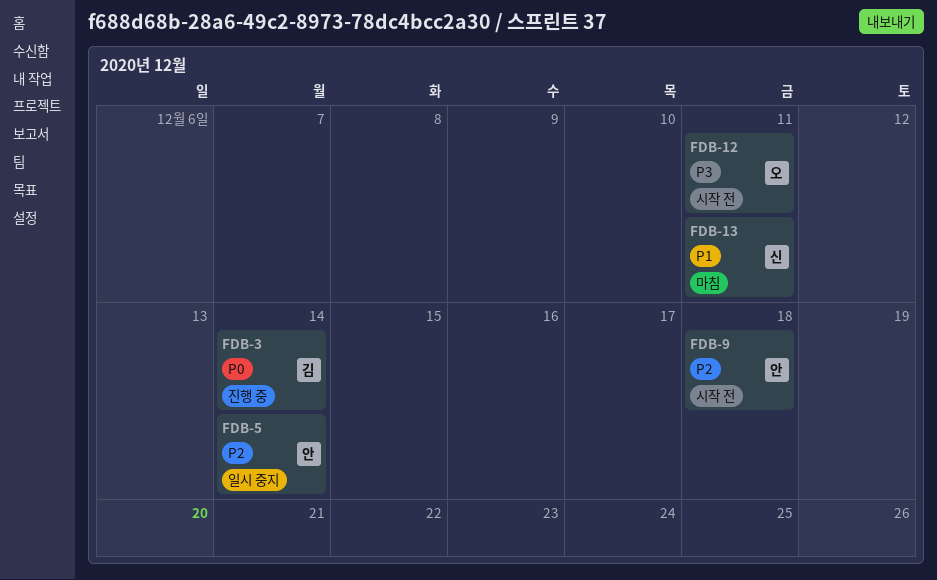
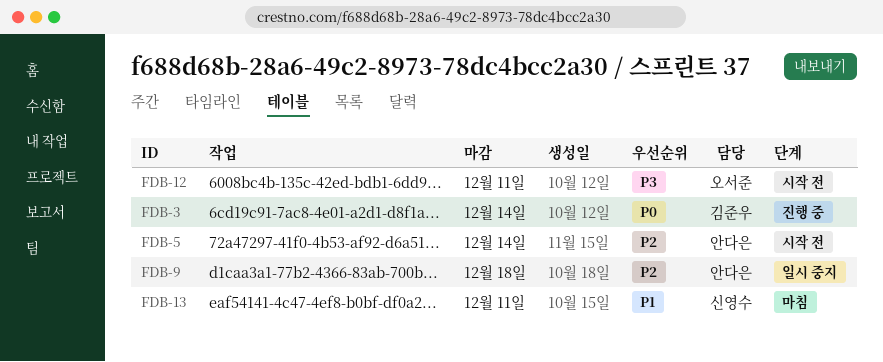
FDB-5, status: 일시 중지 -> 시작 전
FDB-9, status: 시작 전 -> 일시 중지

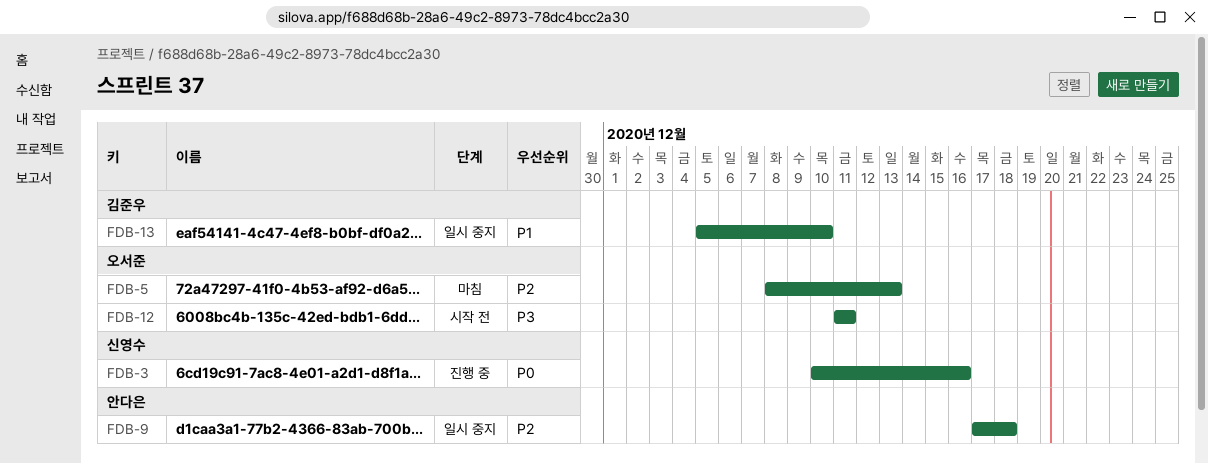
FDB-3, owner: 김준우 -> 신영수
FDB-3, due: Dec 14 -> Dec 16
FDB-5, status: 시작 전 -> 마침
FDB-5, owner: 안다은 -> 오서준
FDB-5, due: Dec 14 -> Dec 13
FDB-13, status: 마침 -> 일시 중지
FDB-13, owner: 신영수 -> 김준우
FDB-13, due: Dec 11 -> Dec 10

